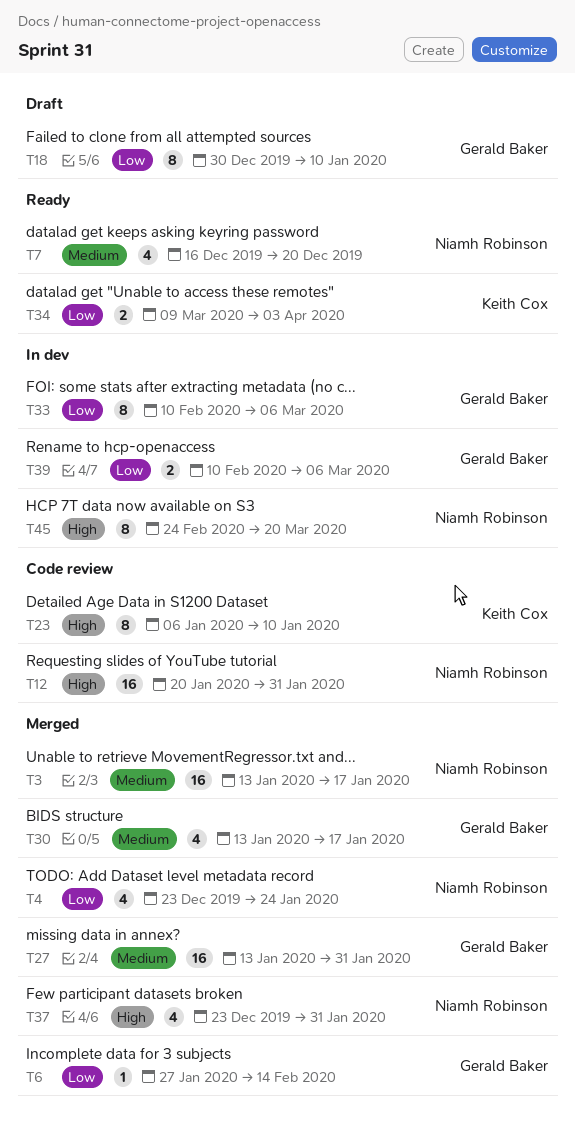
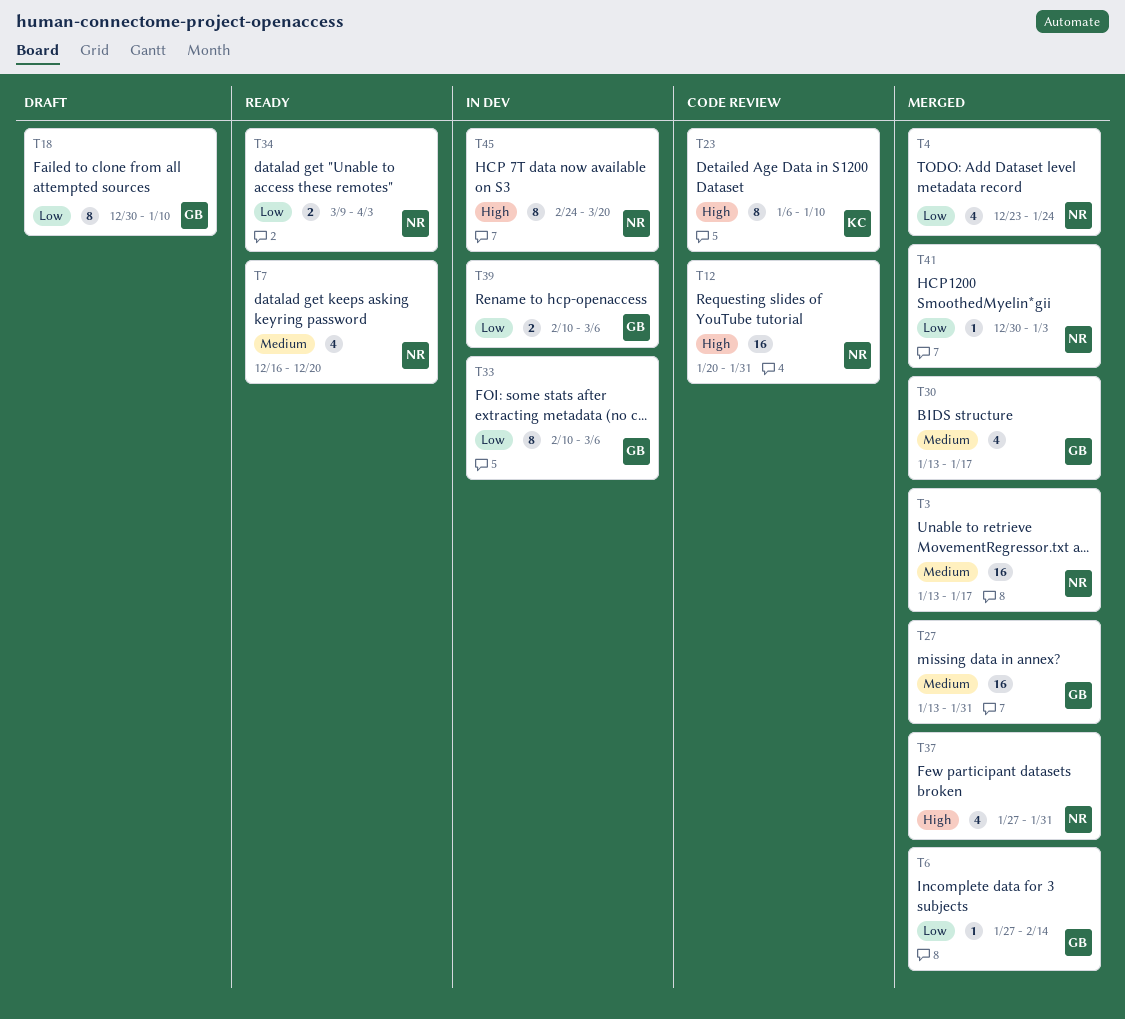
T34, owner: Keith Cox -> Niamh Robinson
T37, start: Dec 23 -> Jan 27
T41: none -> present

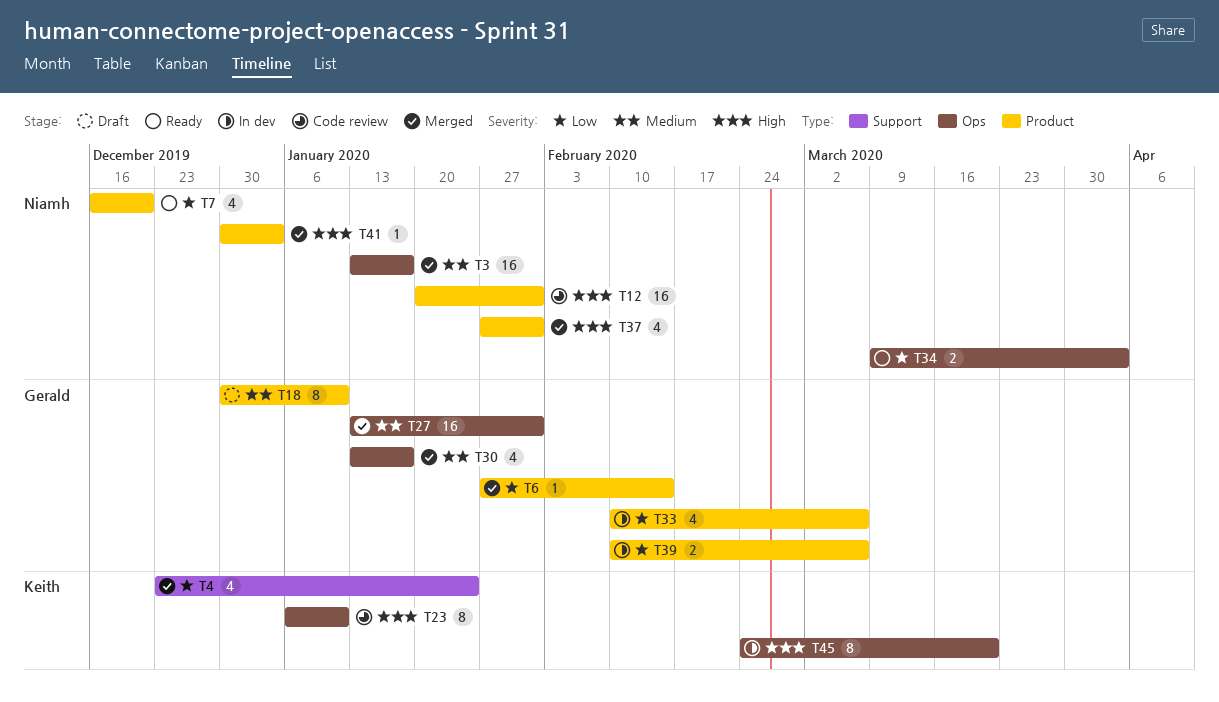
T4, owner: Niamh -> Keith
T7, priority: Medium -> Low
T18, priority: Low -> Medium
T33, estimate: 8 -> 4
T41, priority: Low -> High
T45, owner: Niamh -> Keith

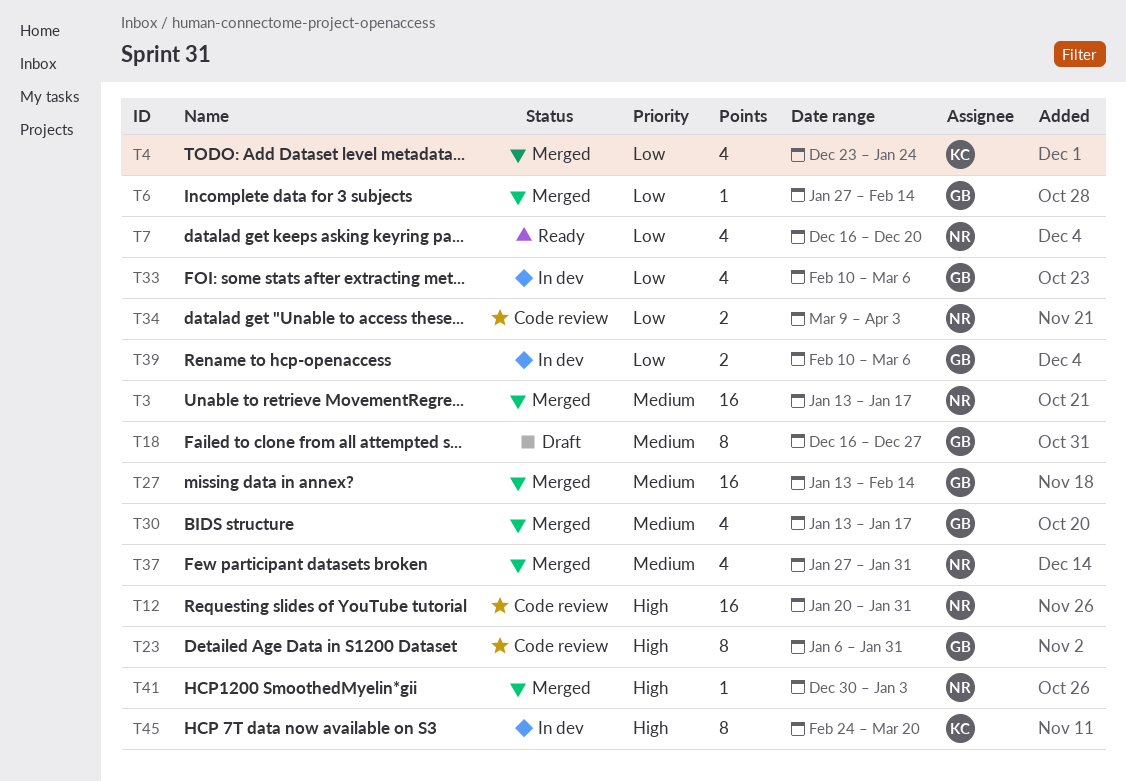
T18, start: Dec 30 -> Dec 16
T18, due: Jan 10 -> Dec 27
T23, owner: Keith -> Gerald
T23, due: Jan 10 -> Jan 31
T27, due: Jan 31 -> Feb 14
T34, status: Ready -> Code review
T37, priority: High -> Medium

